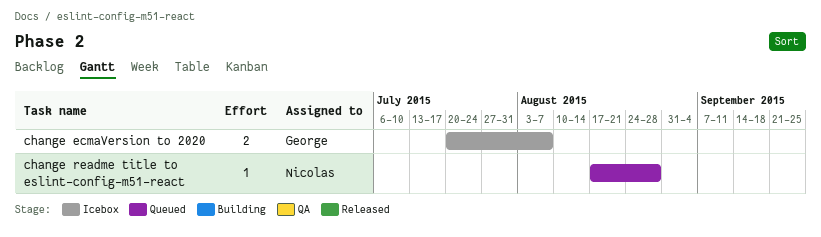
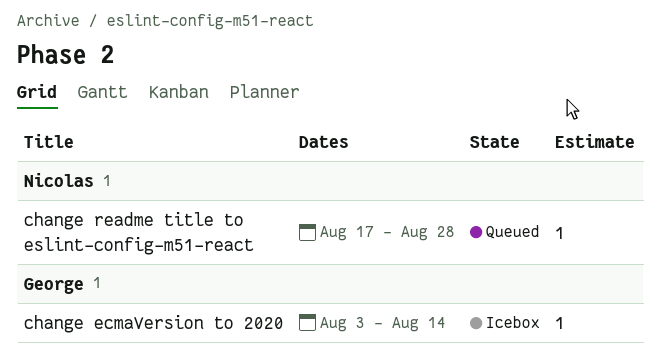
change ecmaVersion to 2020, estimate: 2 -> 1
change ecmaVersion to 2020, start: Jul 20 -> Aug 3
change ecmaVersion to 2020, due: Aug 7 -> Aug 14

